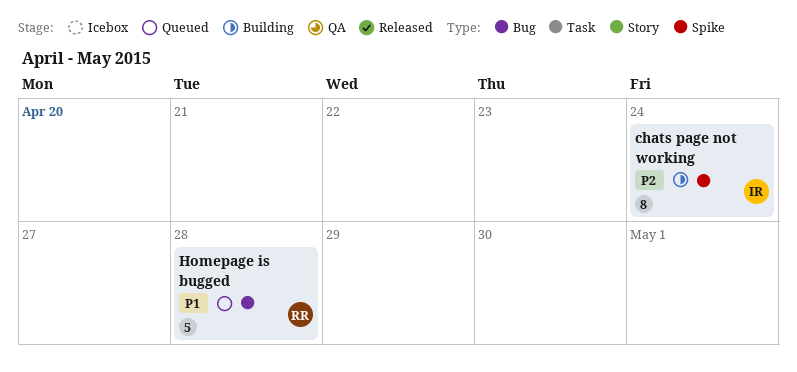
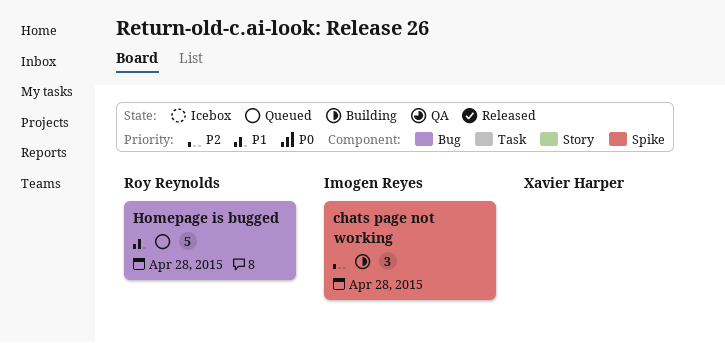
chats page not working, estimate: 8 -> 3
chats page not working, due: Apr 24 -> Apr 28

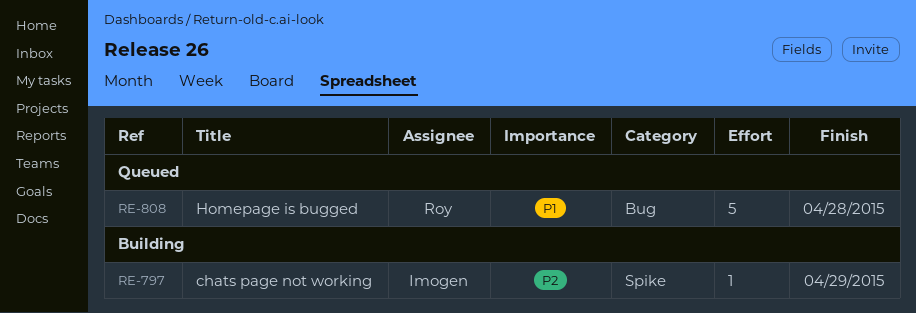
chats page not working, estimate: 3 -> 1
chats page not working, due: Apr 28 -> Apr 29

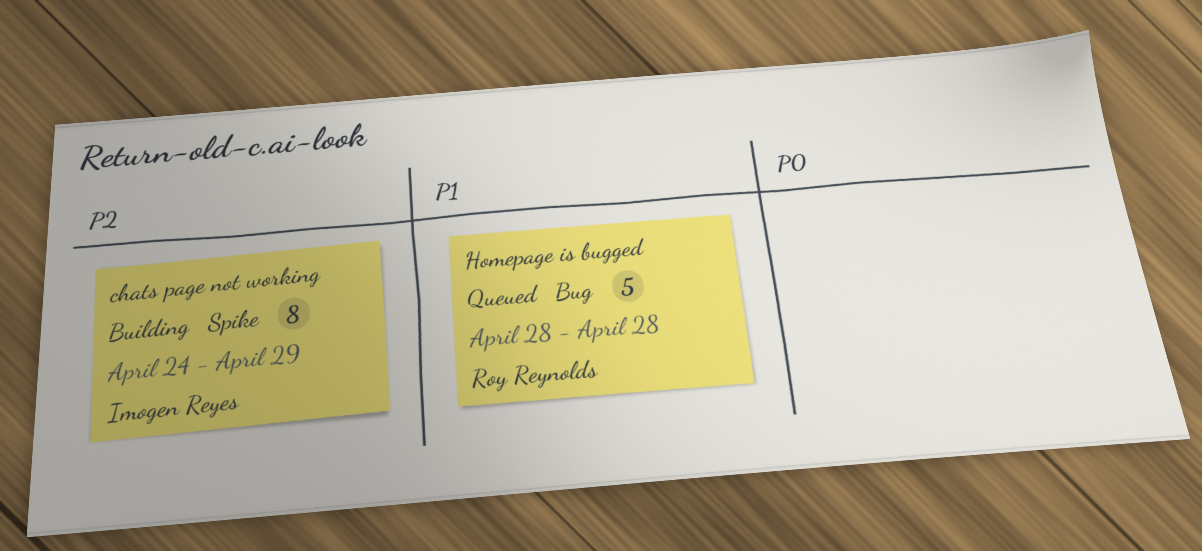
chats page not working, estimate: 1 -> 8

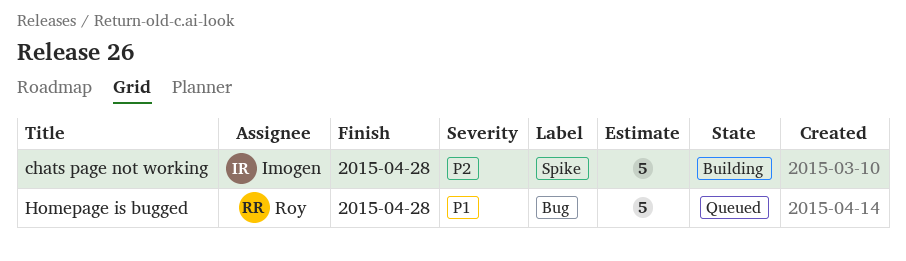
chats page not working, estimate: 8 -> 5
chats page not working, due: Apr 29 -> Apr 28

